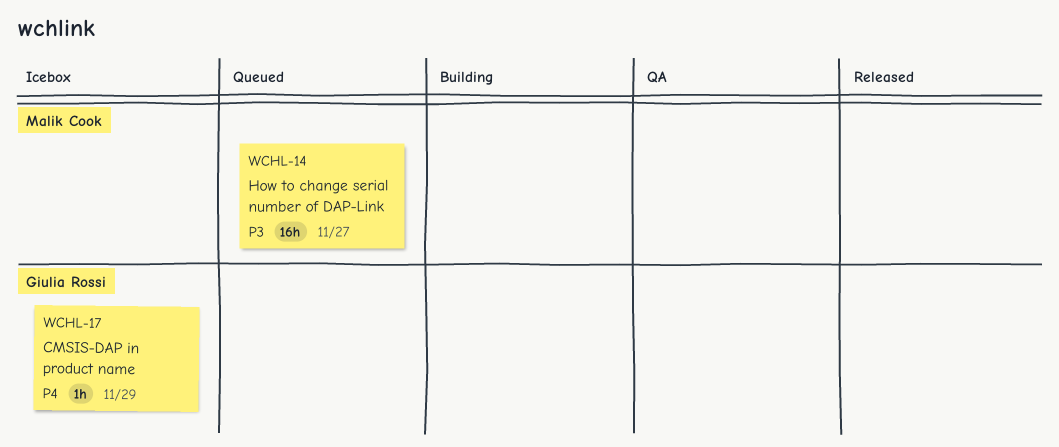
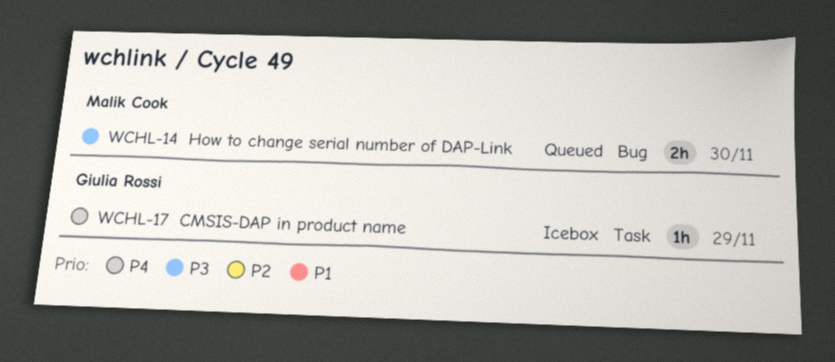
WCHL-14, estimate: 16h -> 2h
WCHL-14, due: Nov 27 -> Nov 30

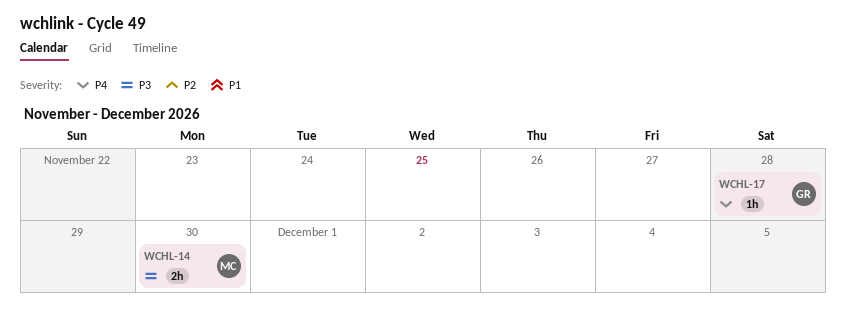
WCHL-17, due: Nov 29 -> Nov 28

